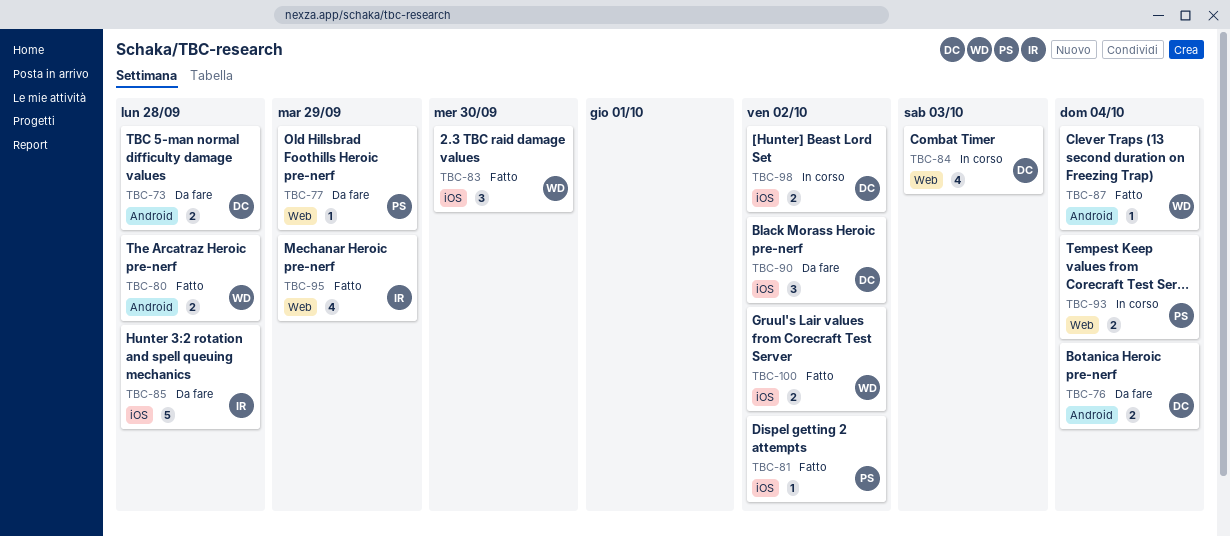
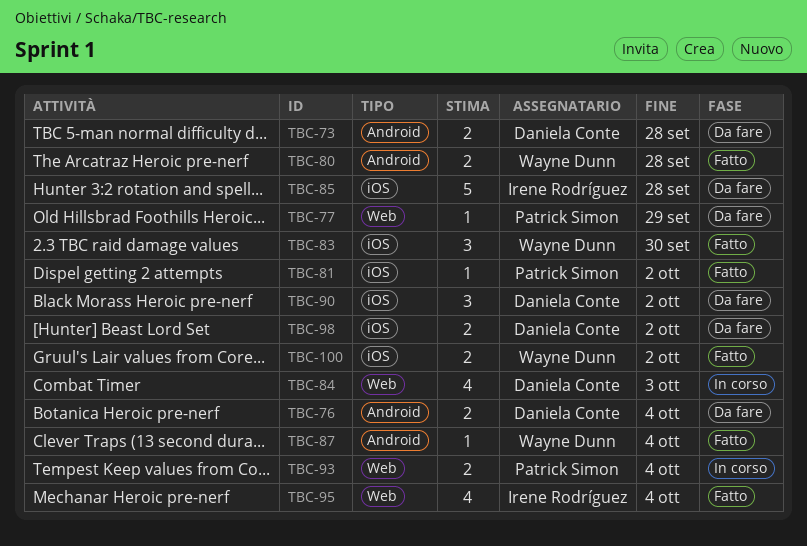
TBC-95, due: Sep 29 -> Oct 4
TBC-98, status: In corso -> Da fare

